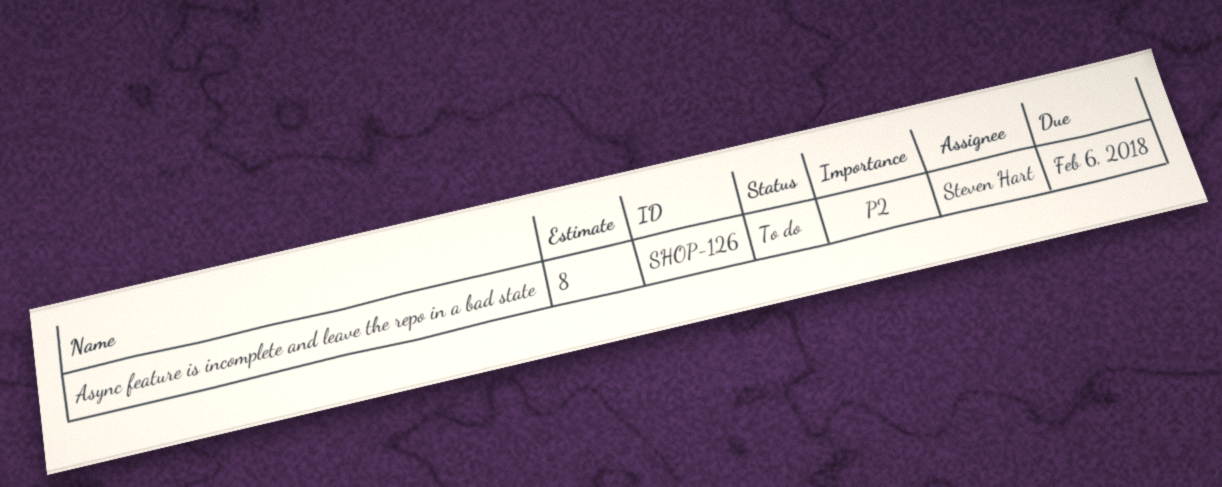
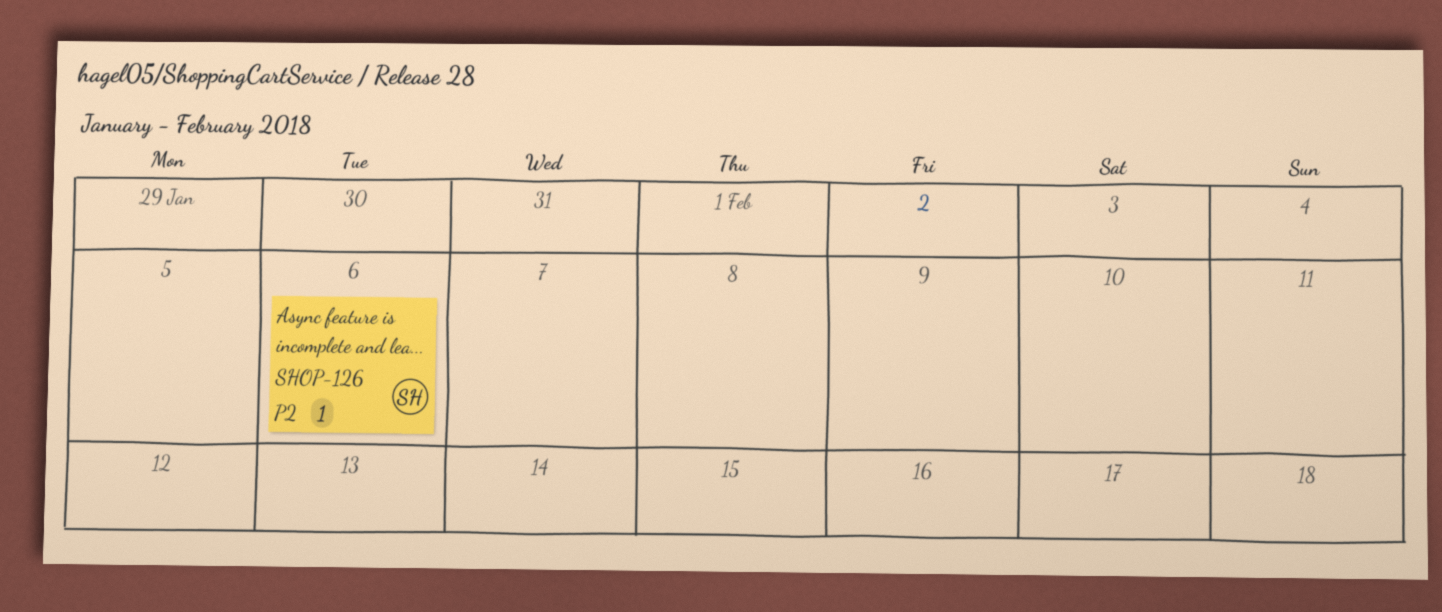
SHOP-126, estimate: 8 -> 1

